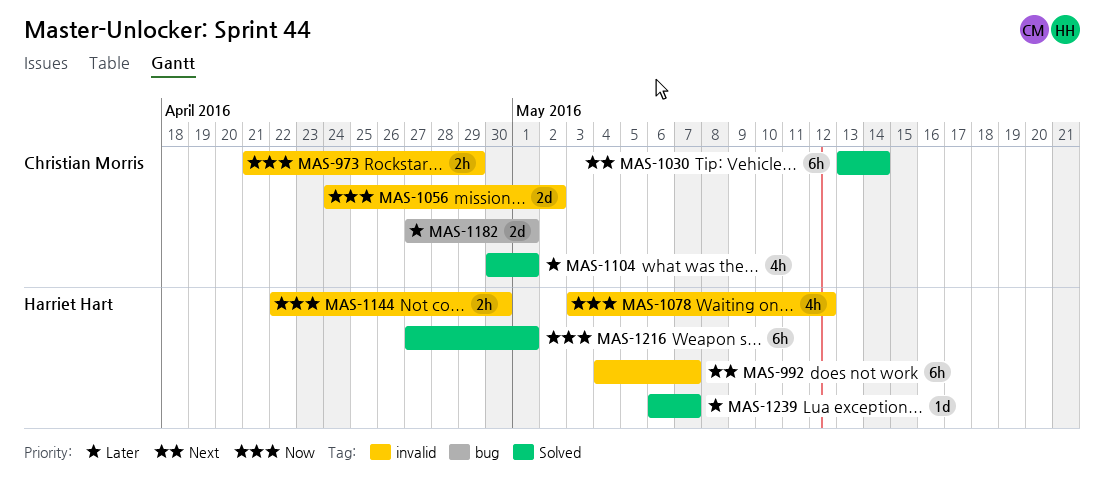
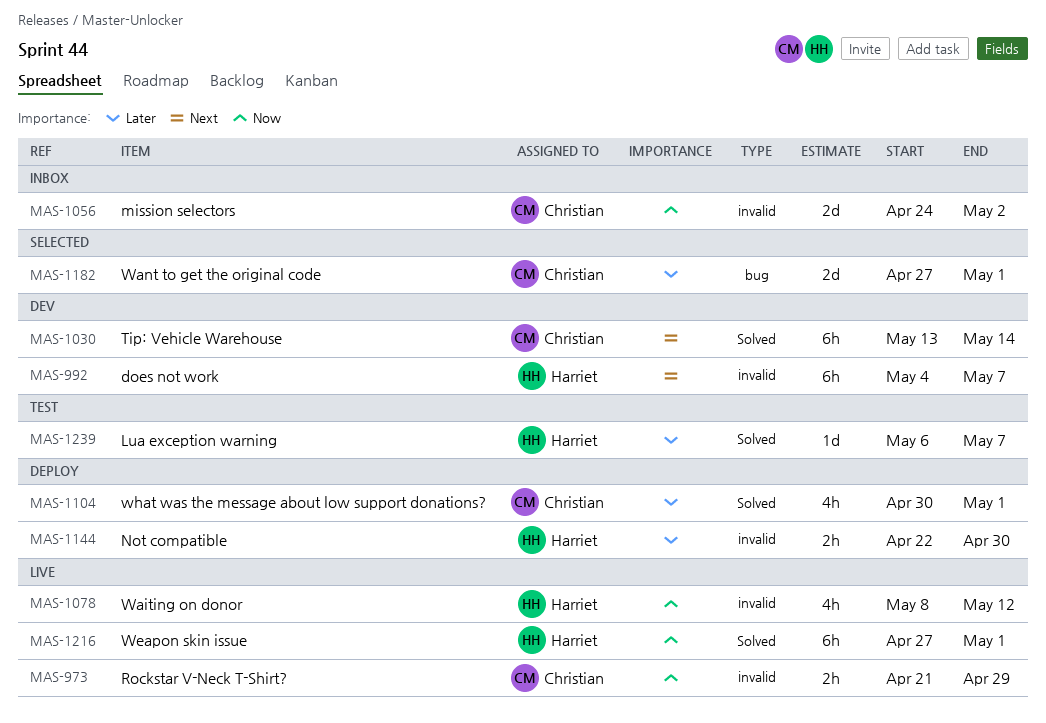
MAS-1078, start: May 3 -> May 8
MAS-1144, priority: Now -> Later

